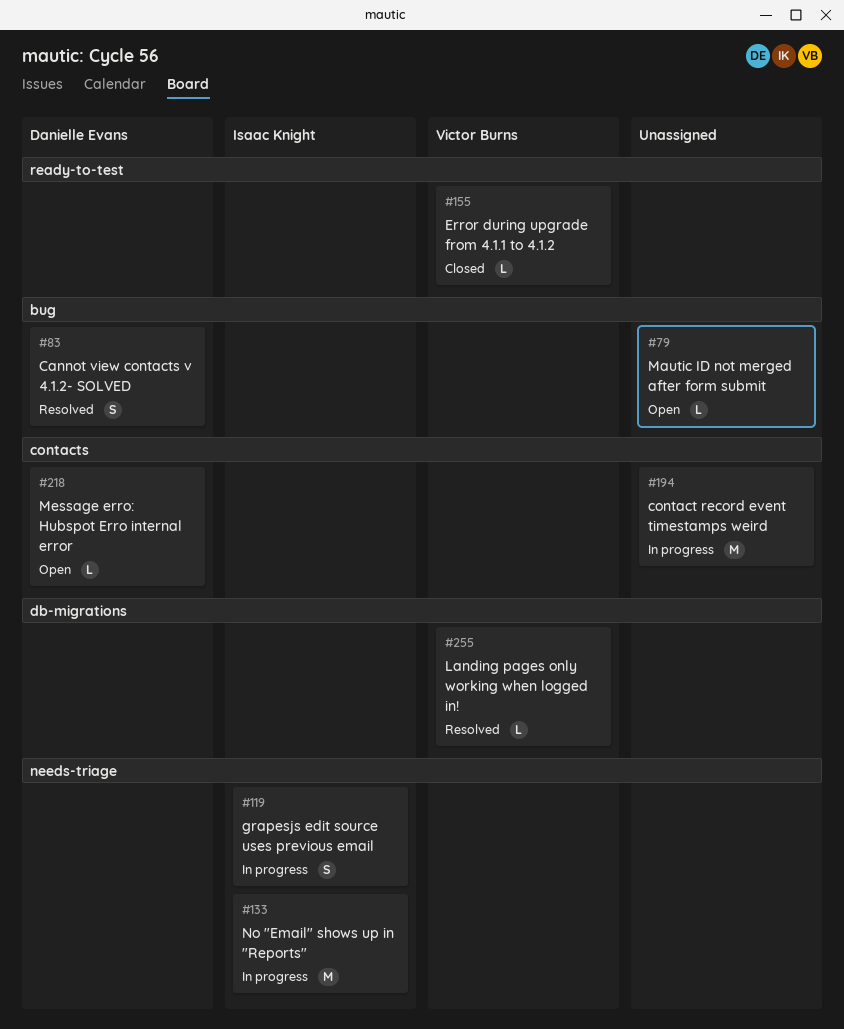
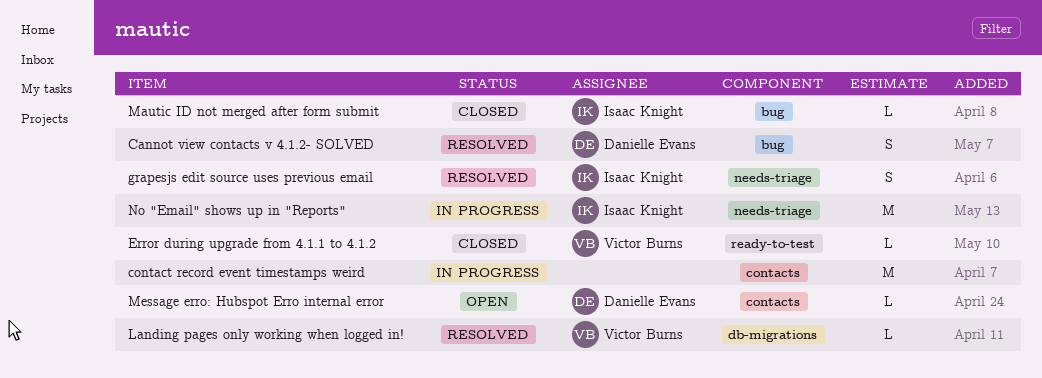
grapesjs edit source uses previous email, status: In progress -> Resolved
Mautic ID not merged after form submit, status: Open -> Closed
Mautic ID not merged after form submit, owner: none -> Isaac Knight

